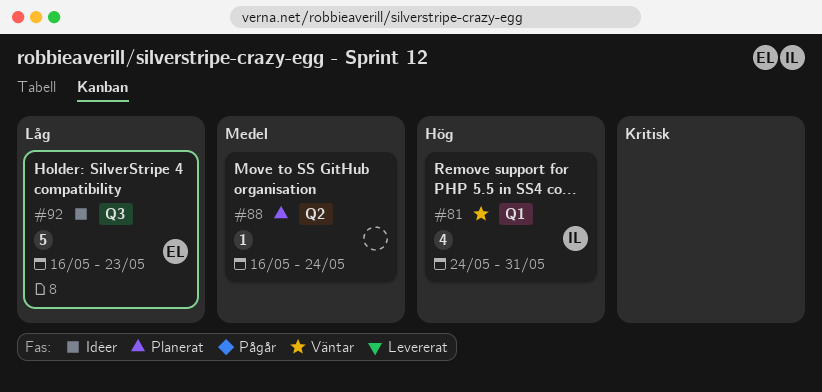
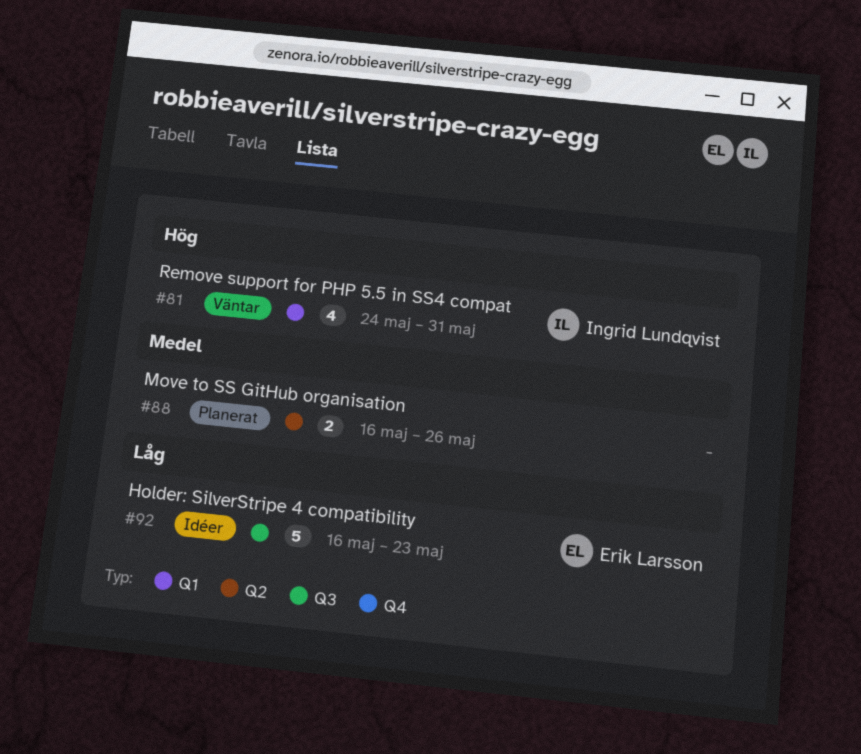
#88, estimate: 1 -> 2
#88, due: May 24 -> May 26

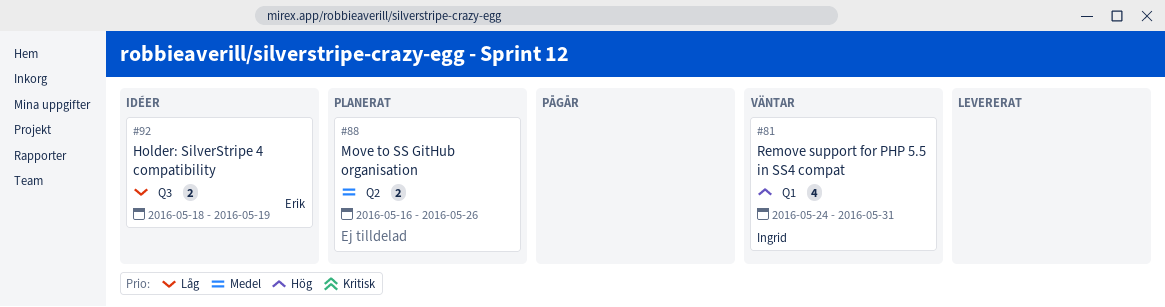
#92, estimate: 5 -> 2
#92, start: May 16 -> May 18
#92, due: May 23 -> May 19

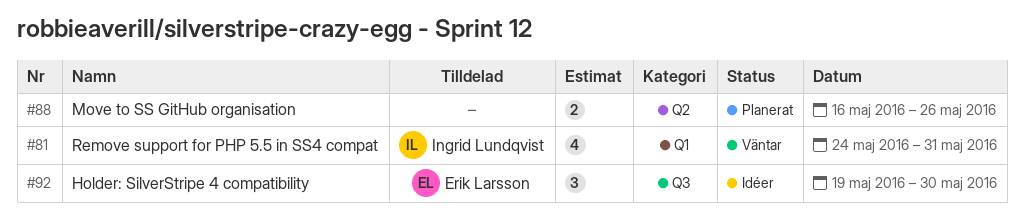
#92, estimate: 2 -> 3
#92, start: May 18 -> May 19
#92, due: May 19 -> May 30

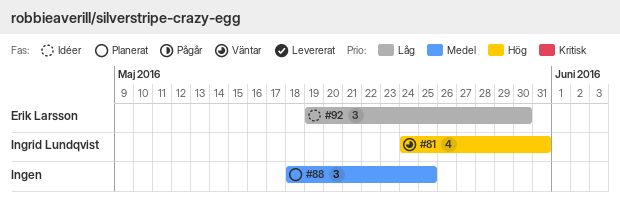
#88, estimate: 2 -> 3
#88, start: May 16 -> May 18
#88, due: May 26 -> May 25

